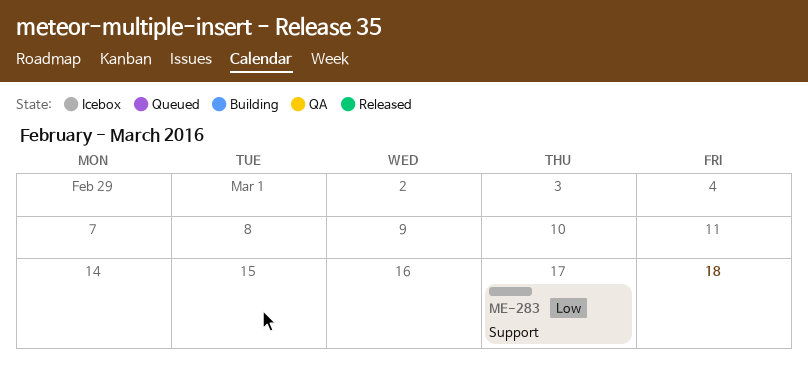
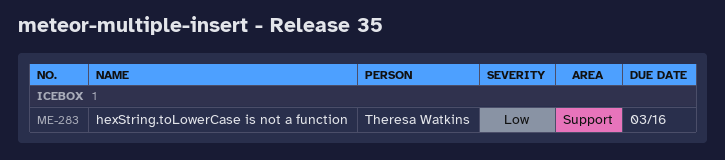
ME-283, due: Mar 17 -> Mar 16

